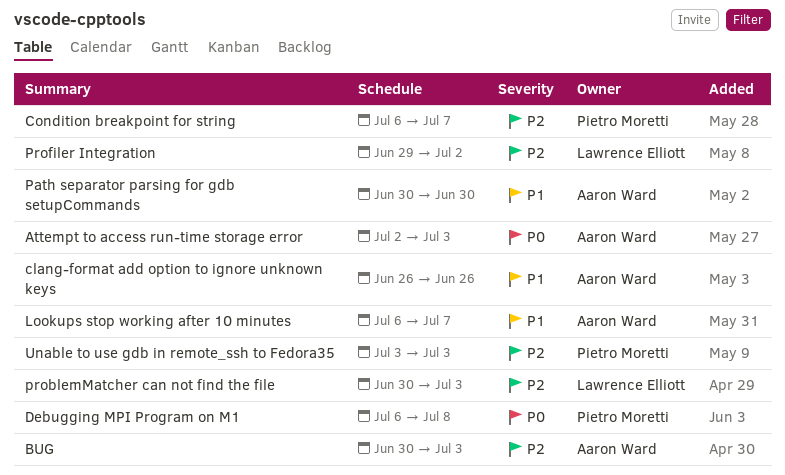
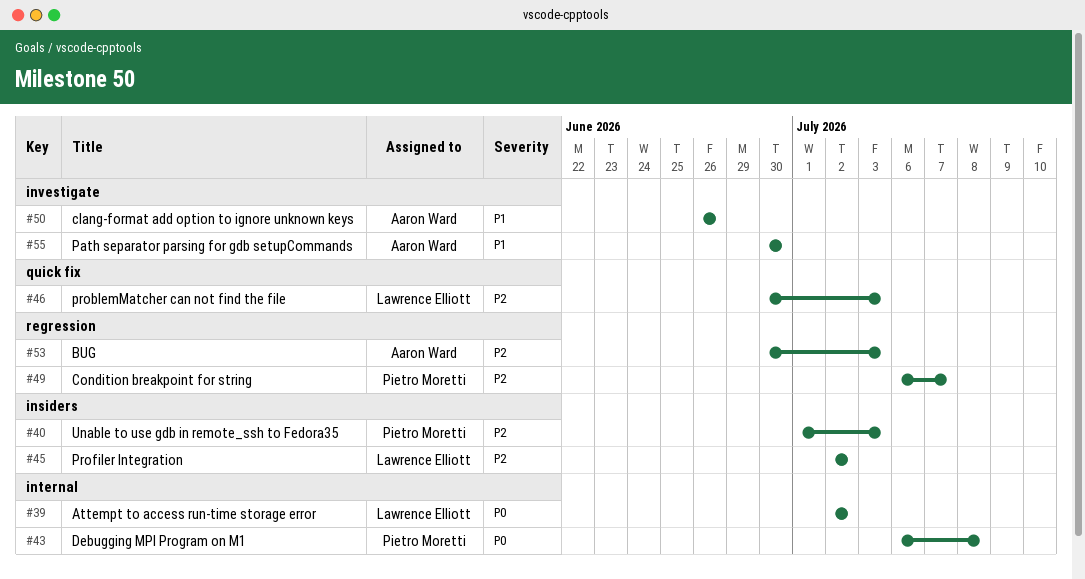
Attempt to access run-time storage error, owner: Aaron Ward -> Lawrence Elliott
Attempt to access run-time storage error, due: Jul 3 -> Jul 2
Lookups stop working after 10 minutes: present -> none
Profiler Integration, start: Jun 29 -> Jul 2
Unable to use gdb in remote_ssh to Fedora35, start: Jul 3 -> Jul 1

